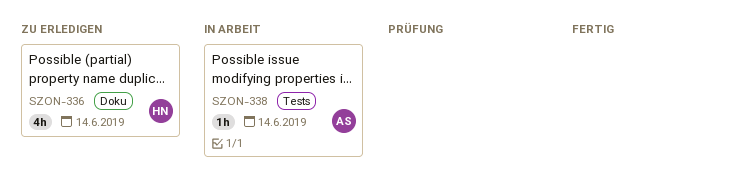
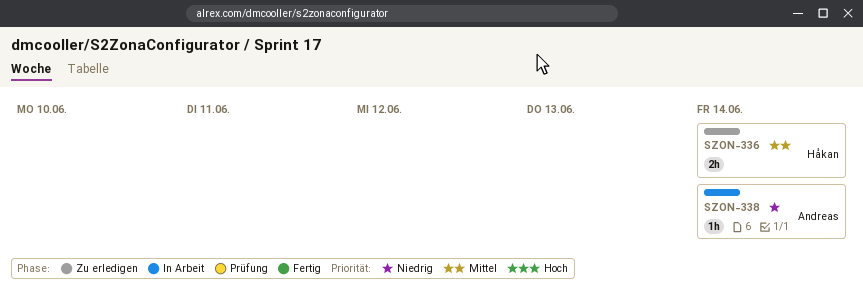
SZON-336, estimate: 4h -> 2h

